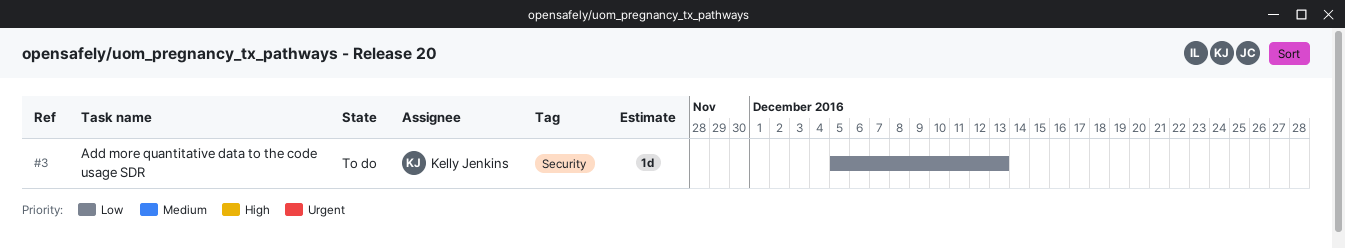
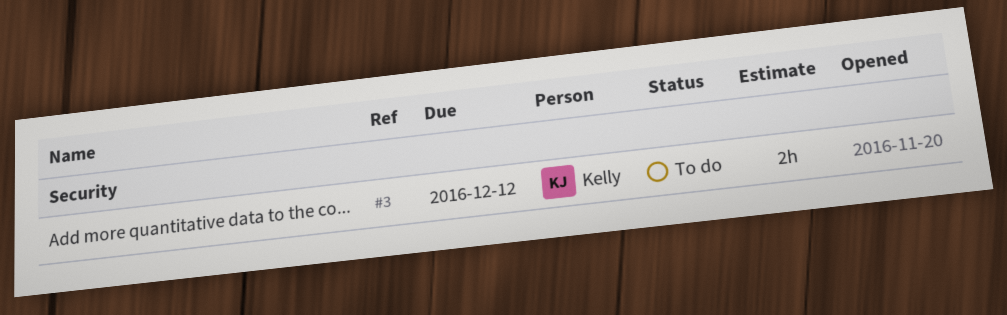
#3, estimate: 1d -> 2h
#3, due: Dec 13 -> Dec 12

